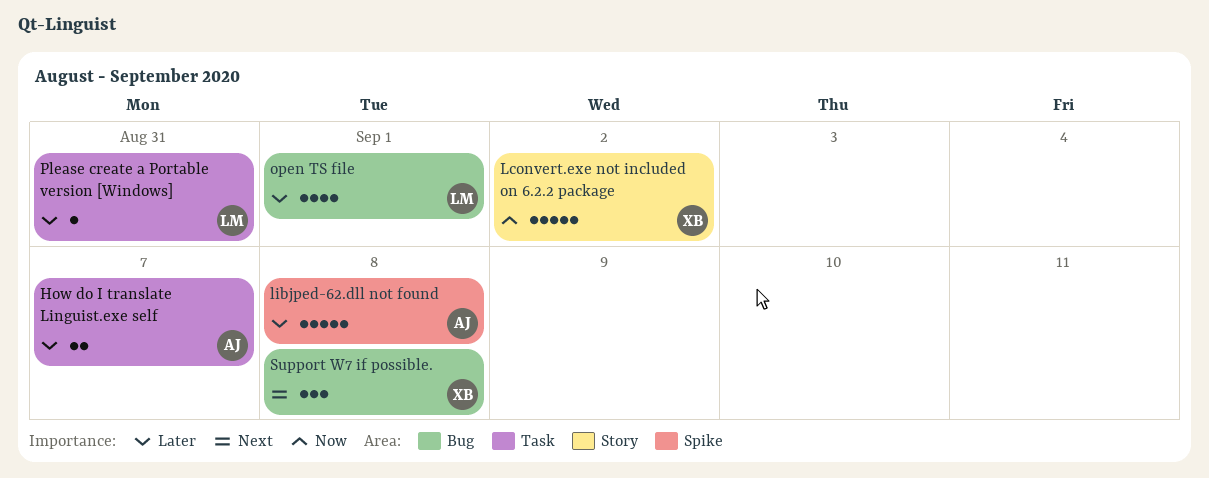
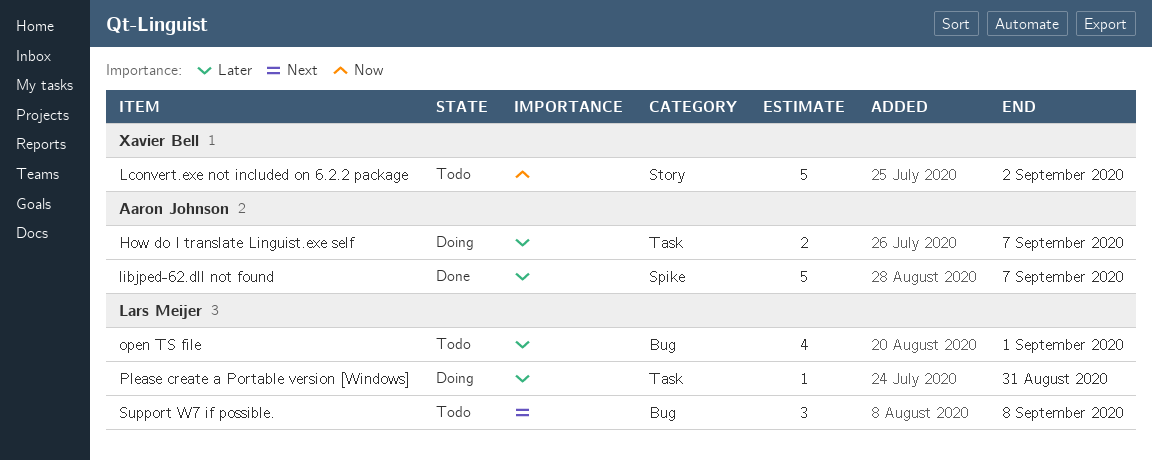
libjped-62.dll not found, due: Sep 8 -> Sep 7
Support W7 if possible., owner: Xavier Bell -> Lars Meijer

